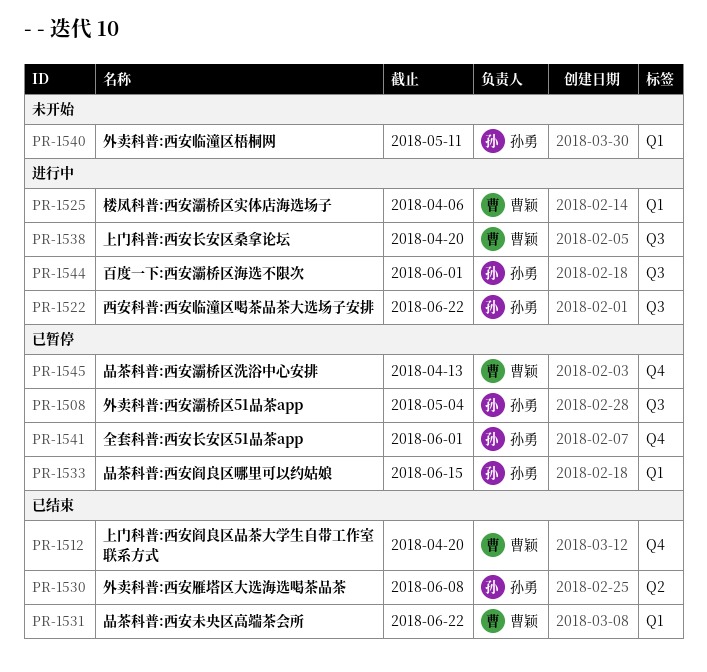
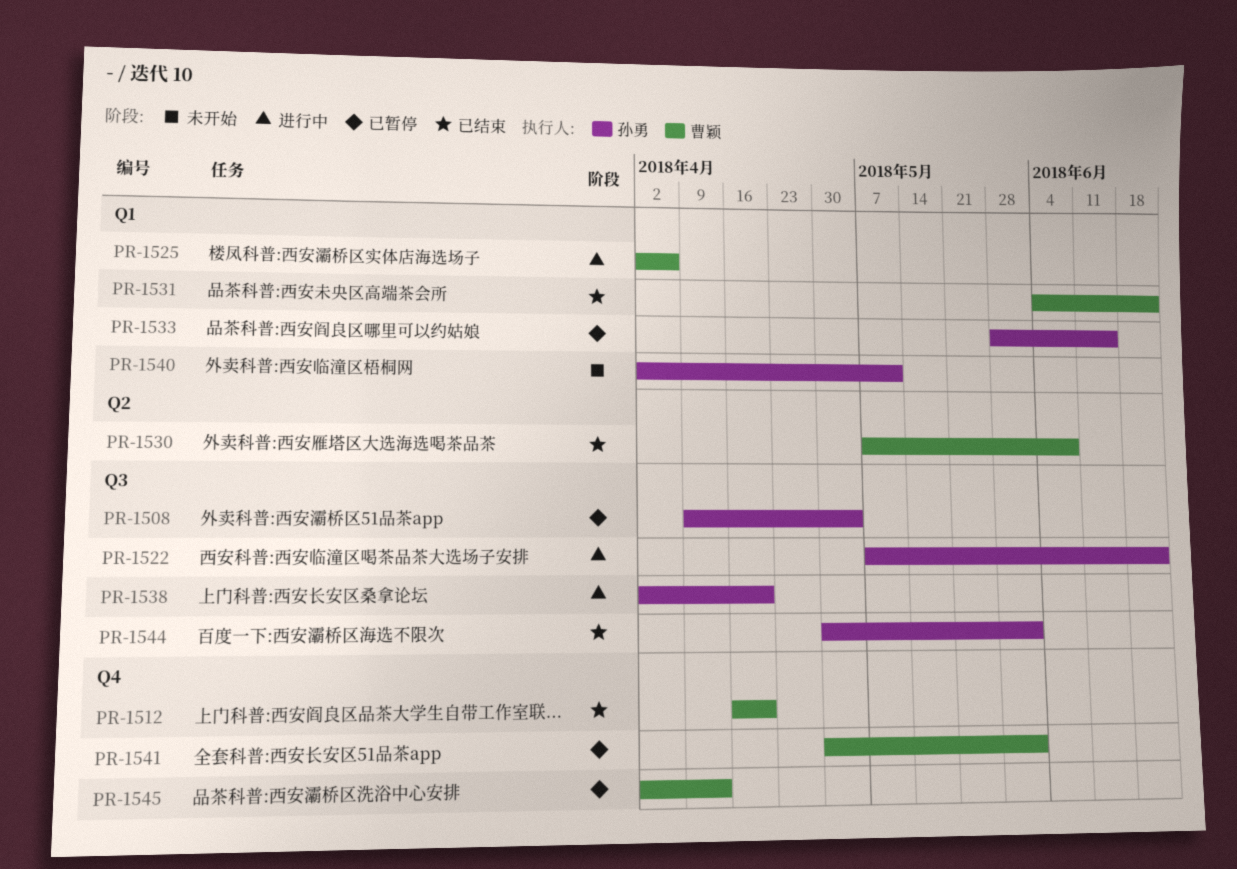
PR-1530, owner: 孙勇 -> 曹颖
PR-1538, owner: 曹颖 -> 孙勇
PR-1541, owner: 孙勇 -> 曹颖
PR-1544, status: 进行中 -> 已结束

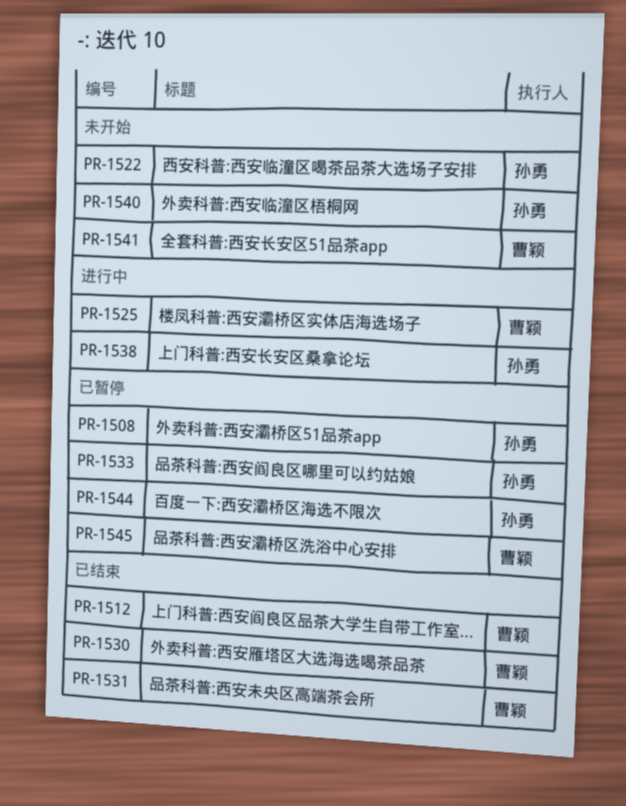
PR-1522, status: 进行中 -> 未开始
PR-1541, status: 已暂停 -> 未开始
PR-1544, status: 已结束 -> 已暂停

